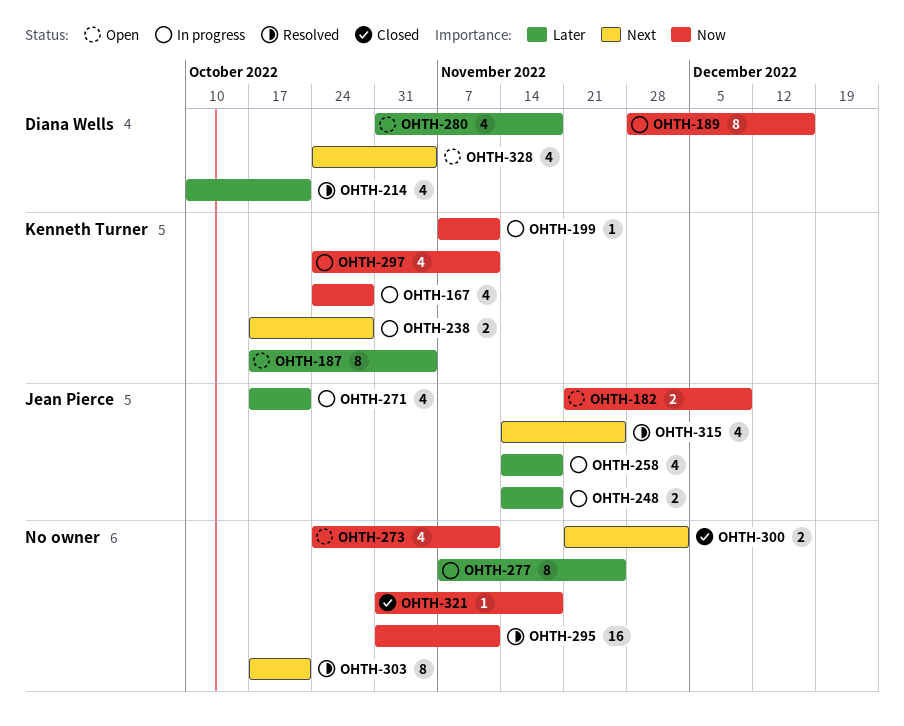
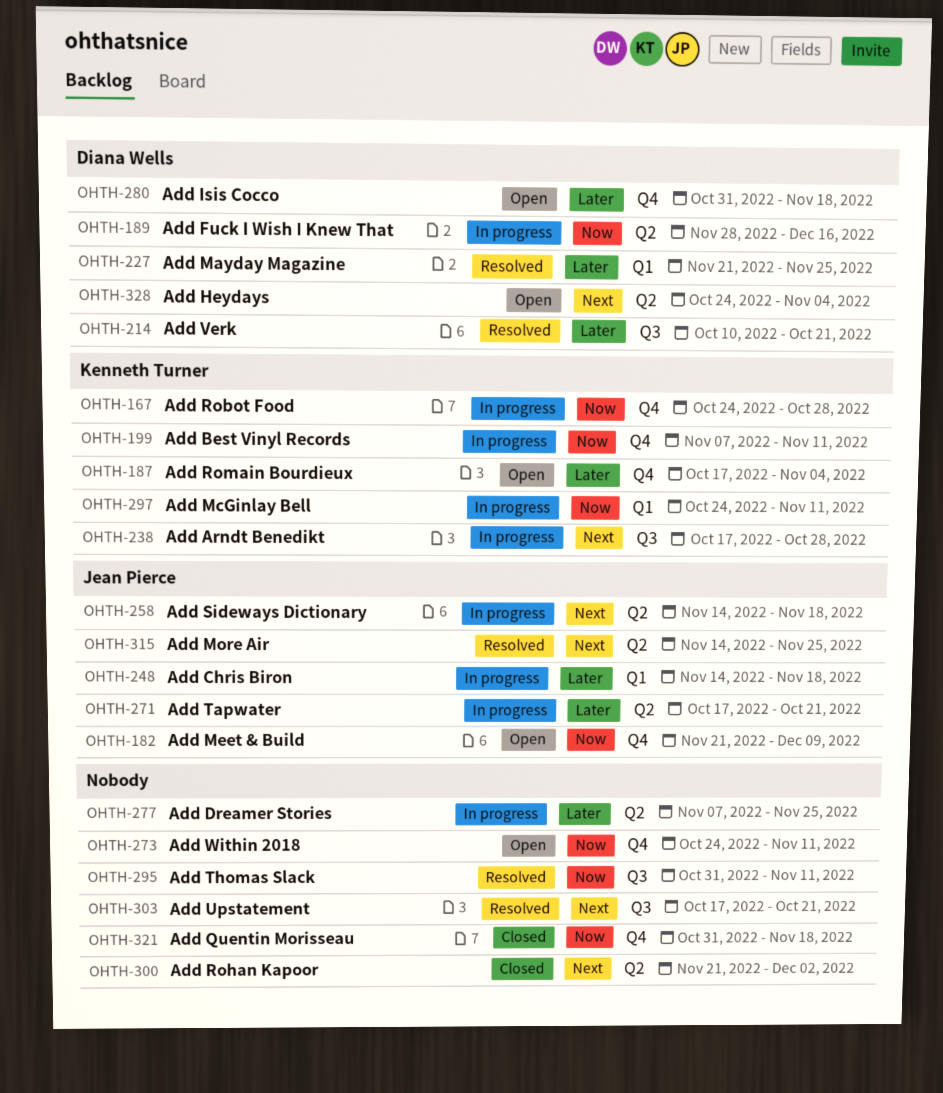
OHTH-227: none -> present
OHTH-258, priority: Later -> Next

